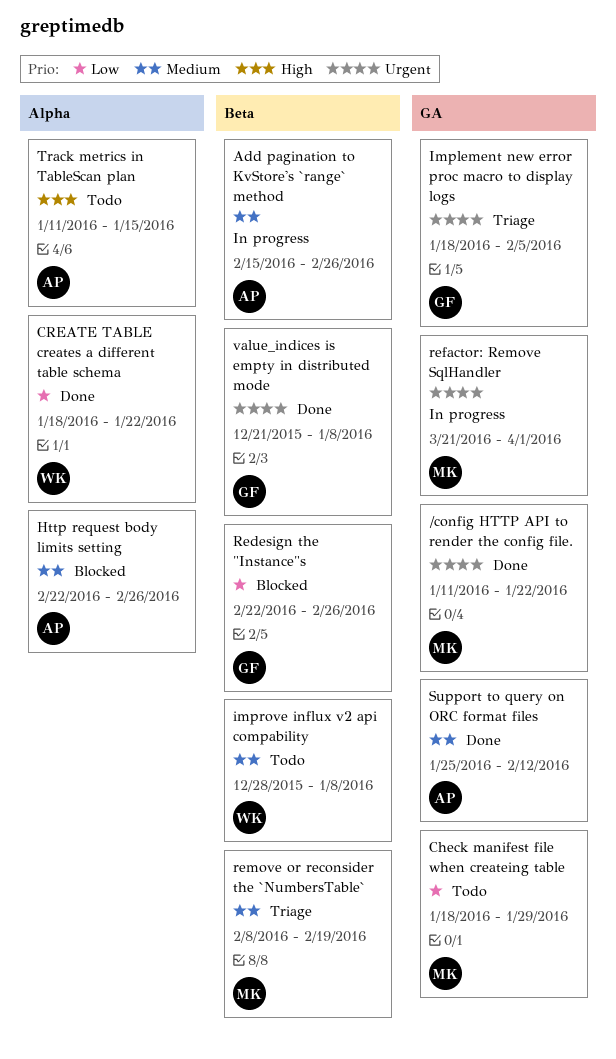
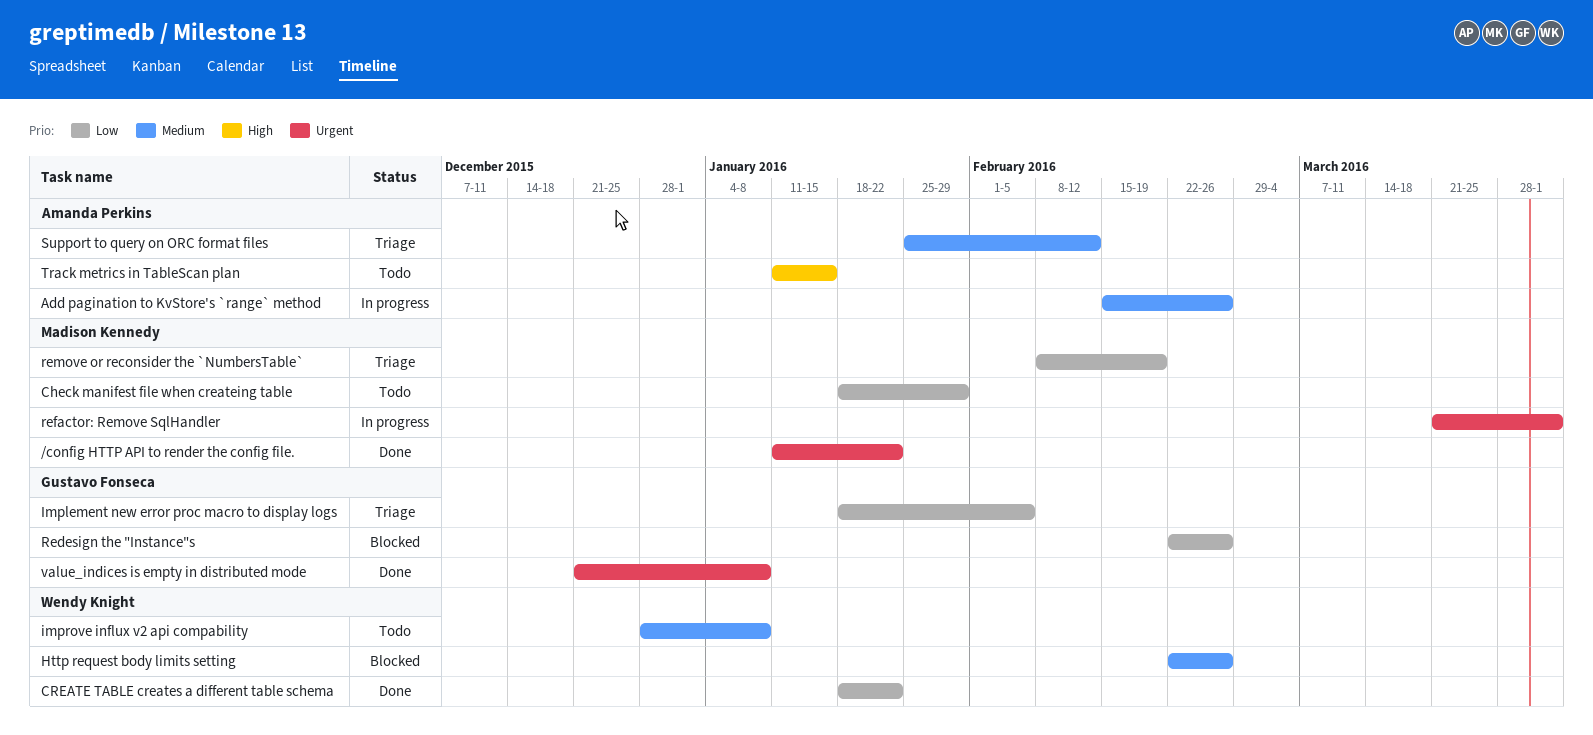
Http request body limits setting, owner: Amanda Perkins -> Wendy Knight
Implement new error proc macro to display logs, priority: Urgent -> Low
remove or reconsider the `NumbersTable`, priority: Medium -> Low
Support to query on ORC format files, status: Done -> Triage

